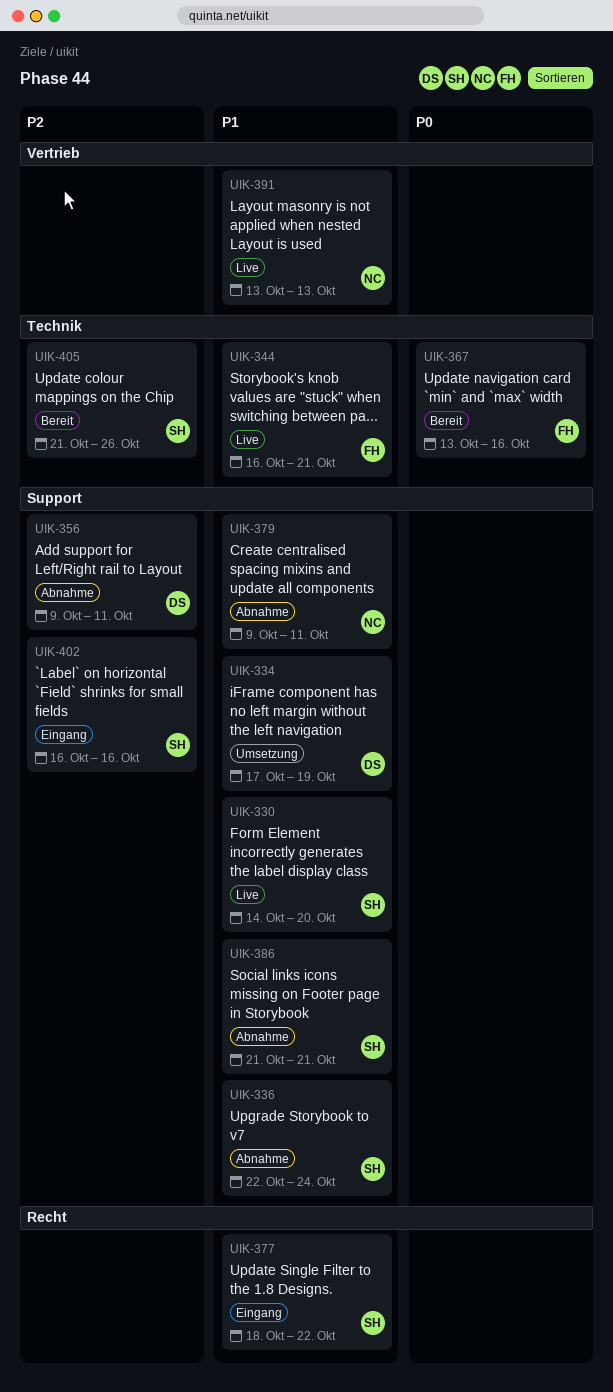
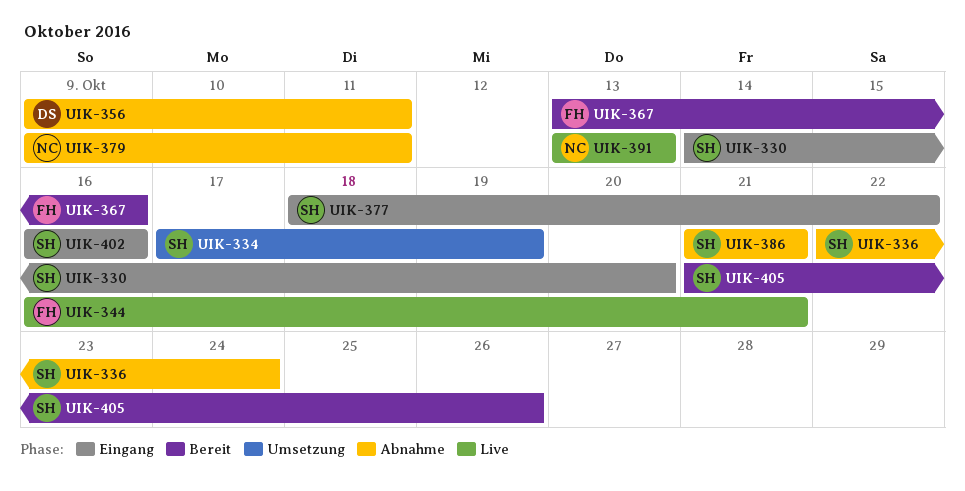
UIK-330, status: Live -> Eingang
UIK-334, owner: DS -> SH

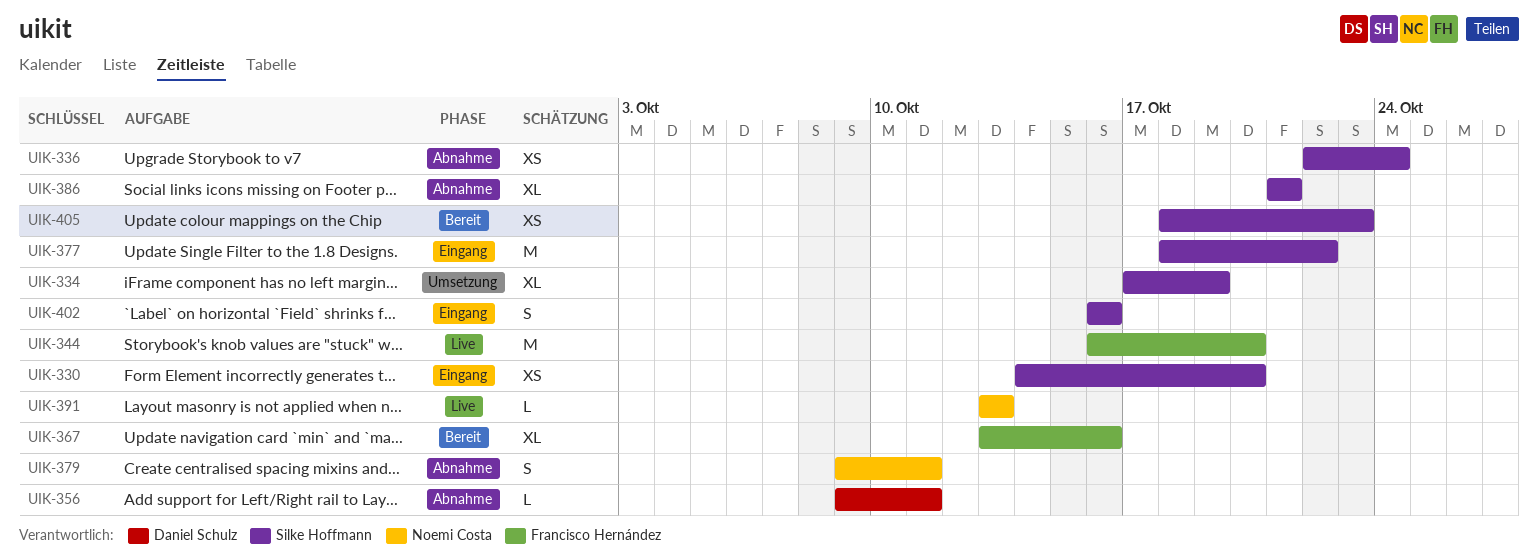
UIK-344, due: Oct 21 -> Oct 20
UIK-405, start: Oct 21 -> Oct 18
UIK-405, due: Oct 26 -> Oct 23

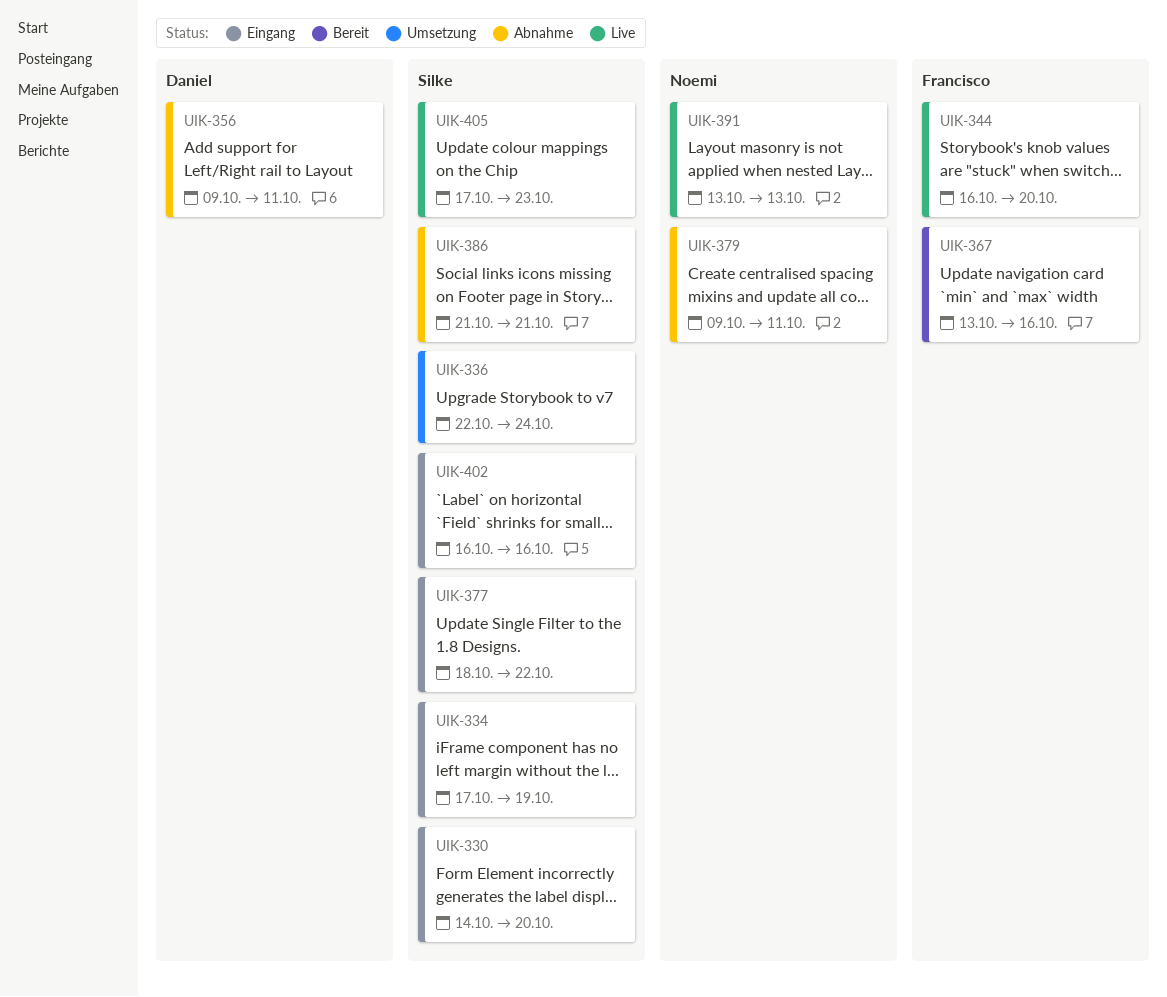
UIK-334, status: Umsetzung -> Eingang
UIK-336, status: Abnahme -> Umsetzung
UIK-405, status: Bereit -> Live
UIK-405, start: Oct 18 -> Oct 17

